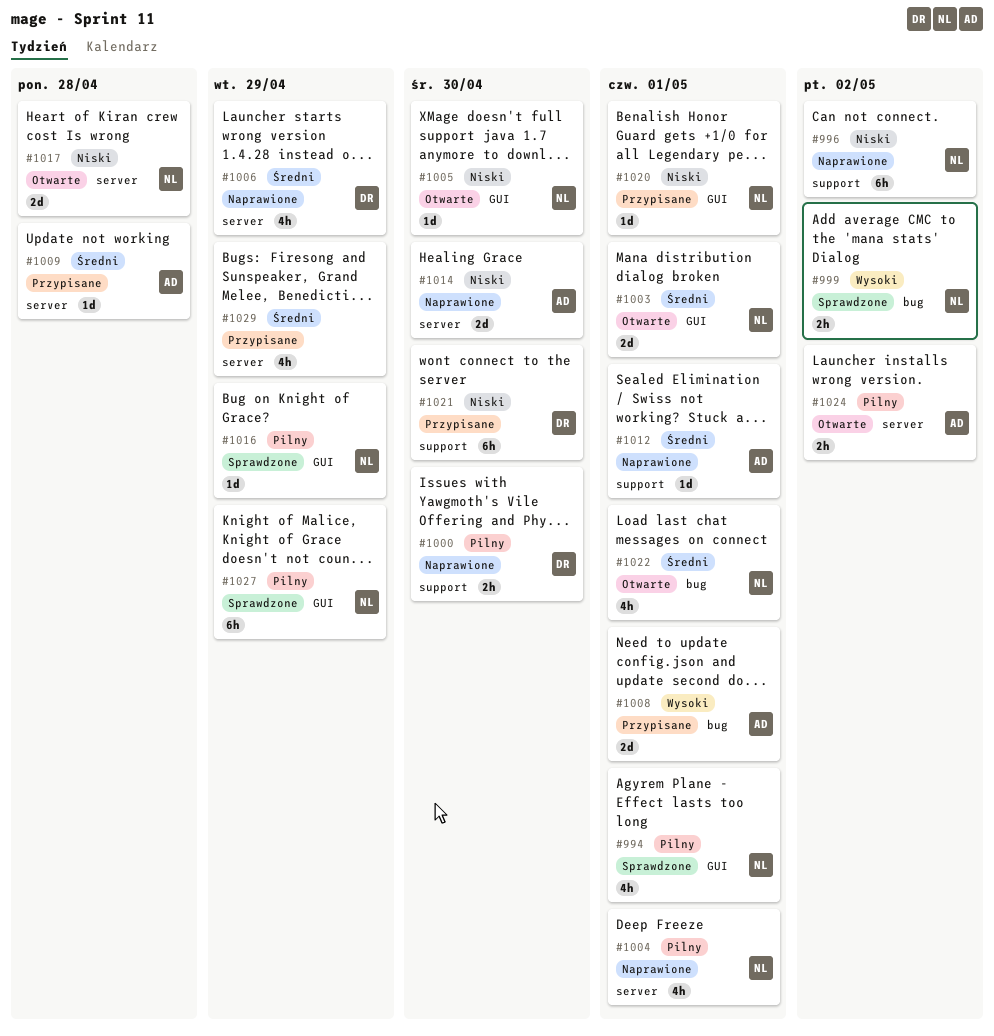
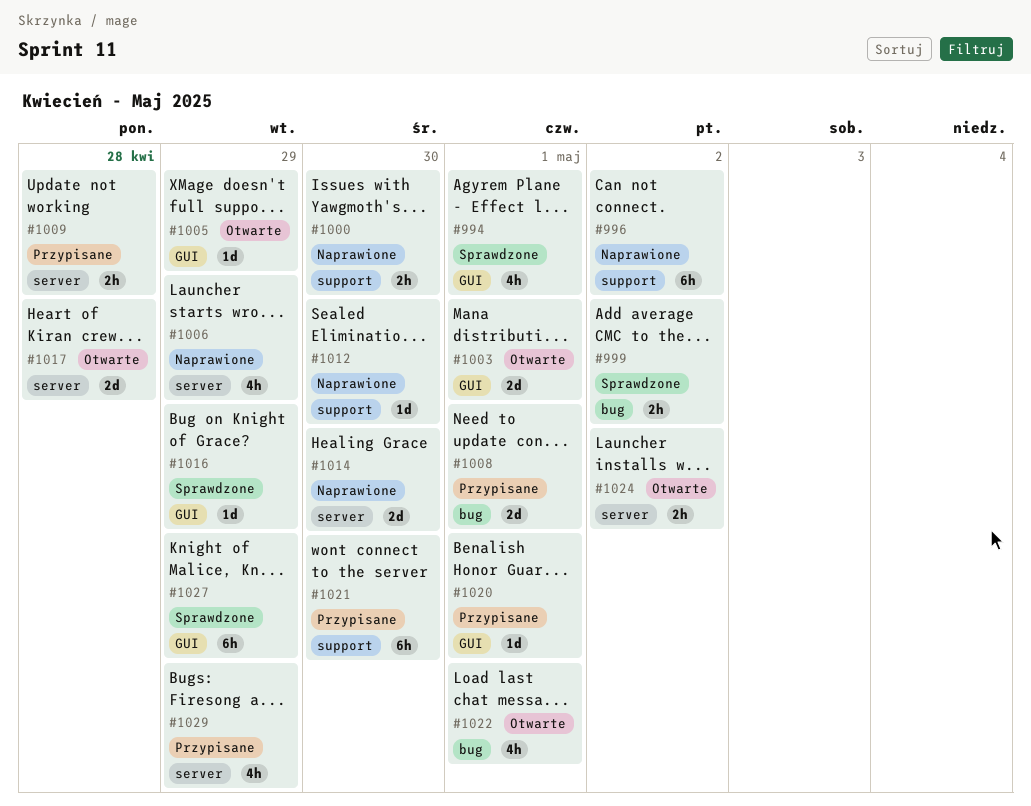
#1004: present -> none
#1005, due: Apr 30 -> Apr 29
#1009, estimate: 1d -> 2h
#1012, due: May 1 -> Apr 30

